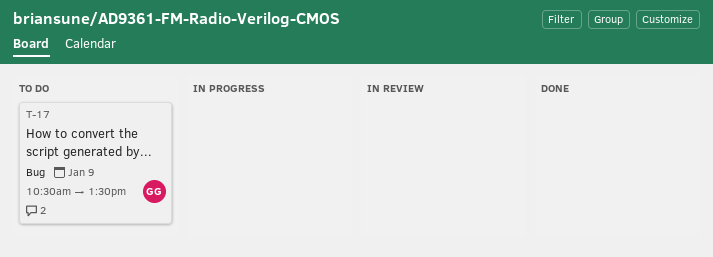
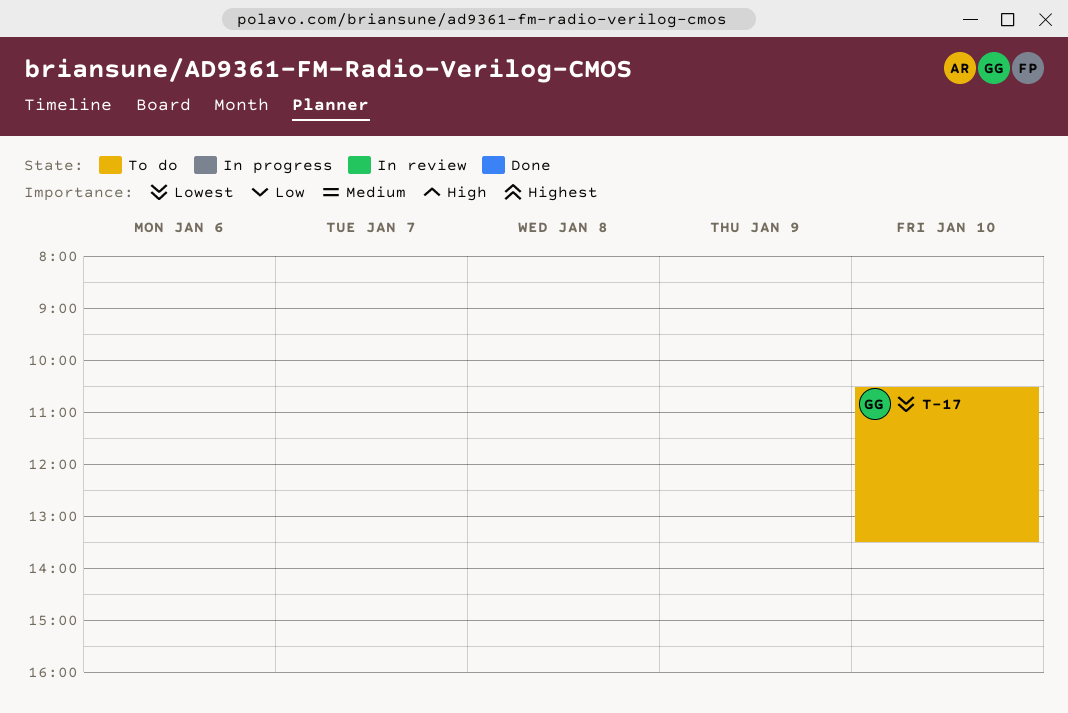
T-17, day: Jan 9 -> Jan 10

